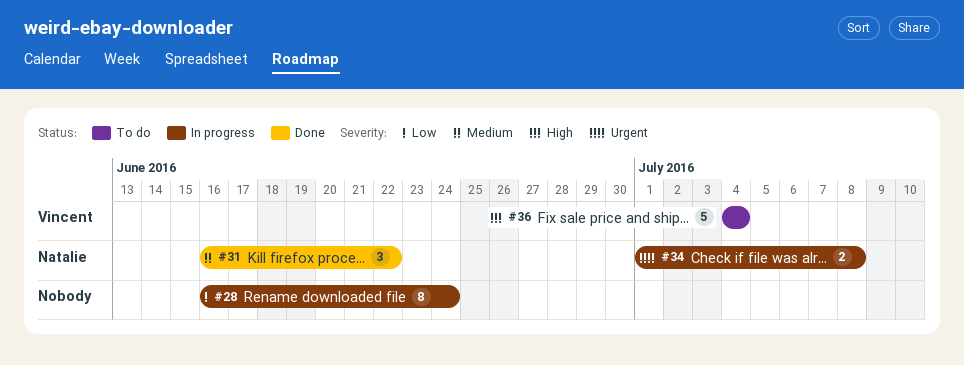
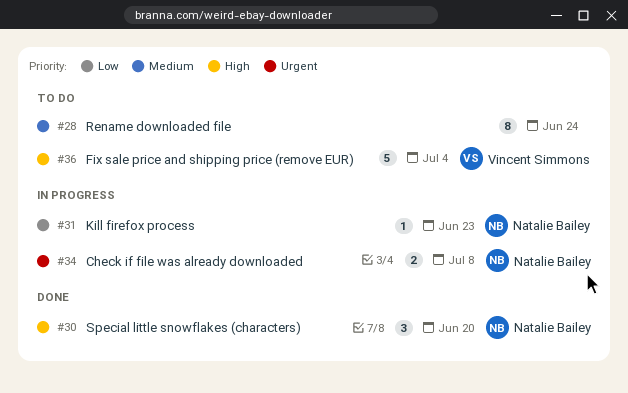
#28, status: In progress -> To do
#28, priority: Low -> Medium
#30: none -> present
#31, status: Done -> In progress
#31, priority: Medium -> Low
#31, estimate: 3 -> 1
#31, due: Jun 22 -> Jun 23

